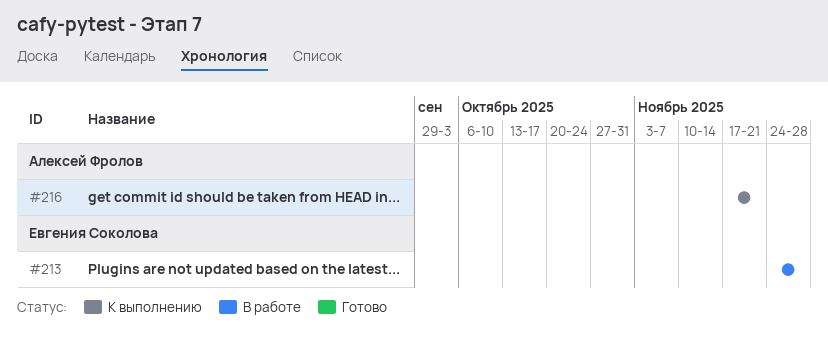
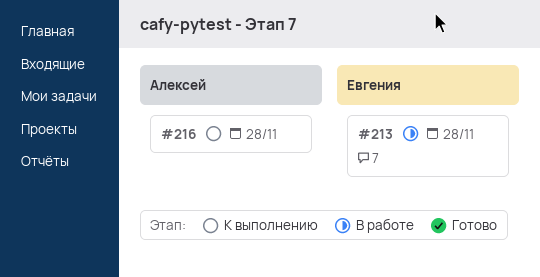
#216, due: Nov 21 -> Nov 28

